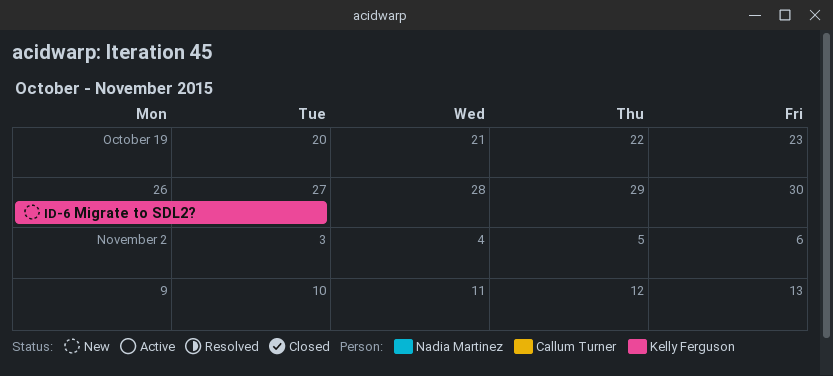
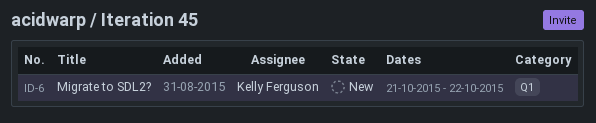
ID-6, start: Oct 26 -> Oct 21
ID-6, due: Oct 27 -> Oct 22

